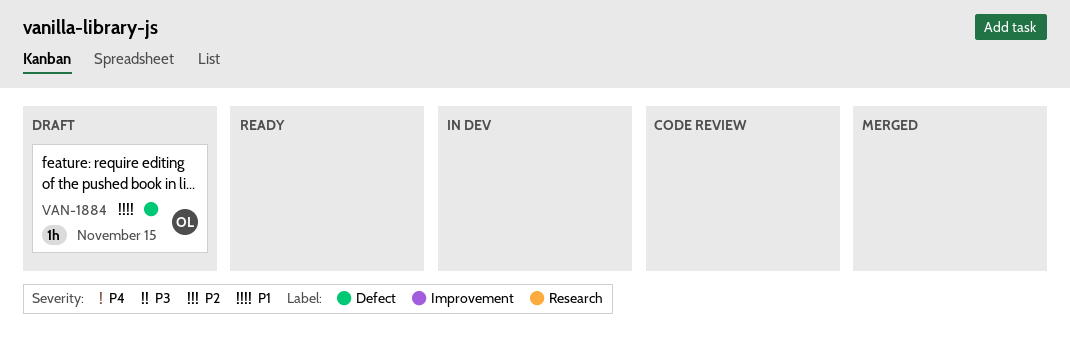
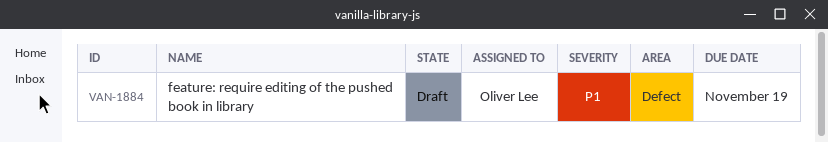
VAN-1884, due: Nov 15 -> Nov 19

